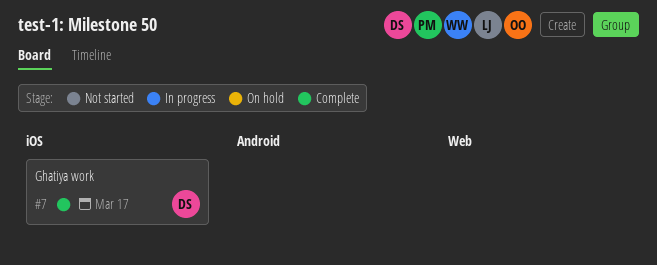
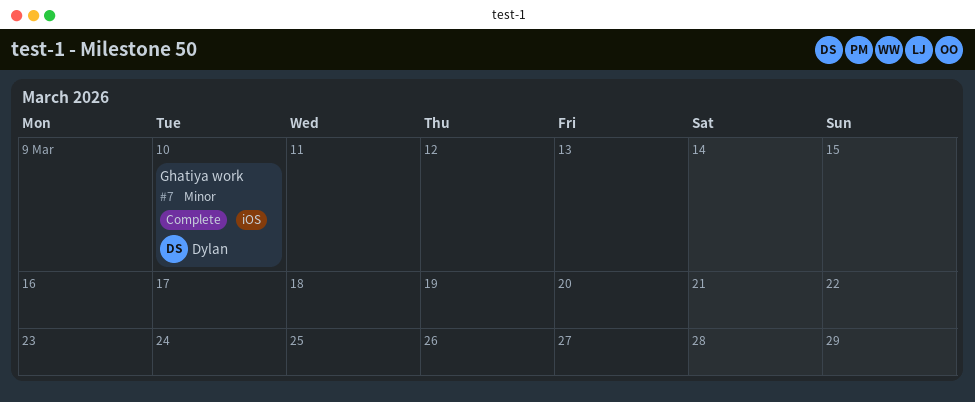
#7, due: Mar 17 -> Mar 10

